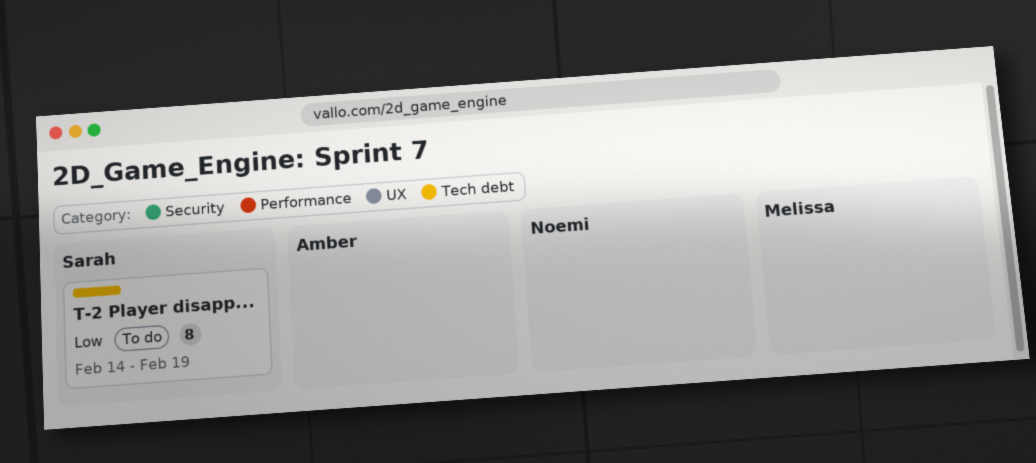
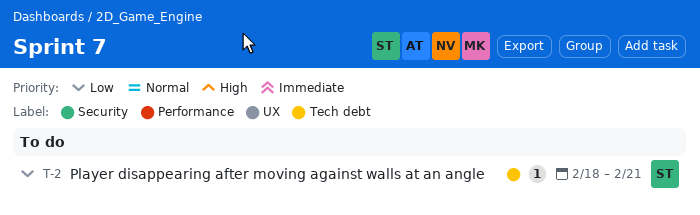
T-2, estimate: 8 -> 1
T-2, start: Feb 14 -> Feb 18
T-2, due: Feb 19 -> Feb 21

